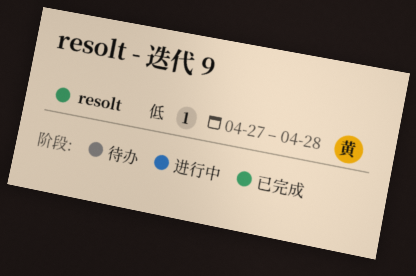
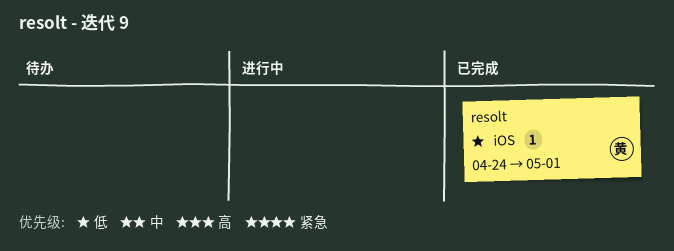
resolt, start: Apr 27 -> Apr 24
resolt, due: Apr 28 -> May 1

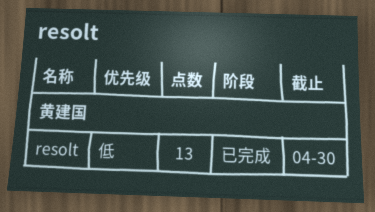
resolt, estimate: 1 -> 13
resolt, due: May 1 -> Apr 30

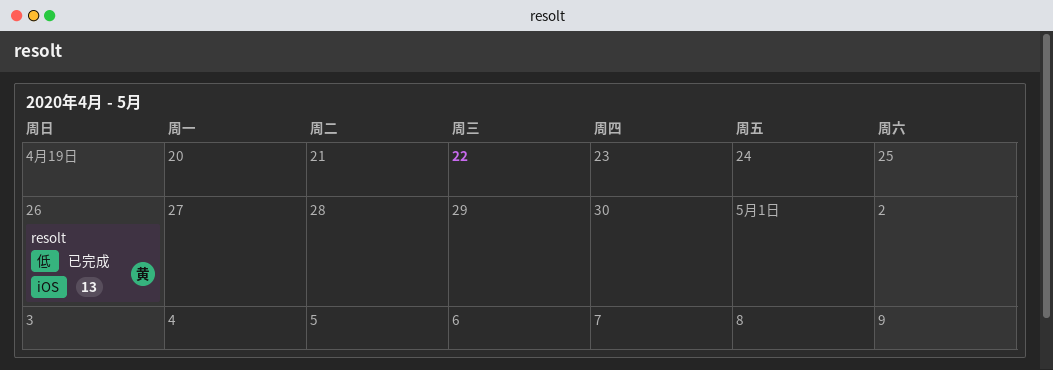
resolt, due: Apr 30 -> Apr 26

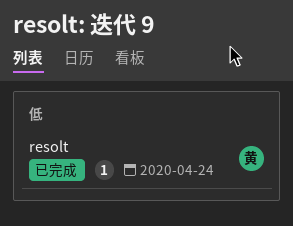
resolt, estimate: 13 -> 1
resolt, due: Apr 26 -> Apr 24

